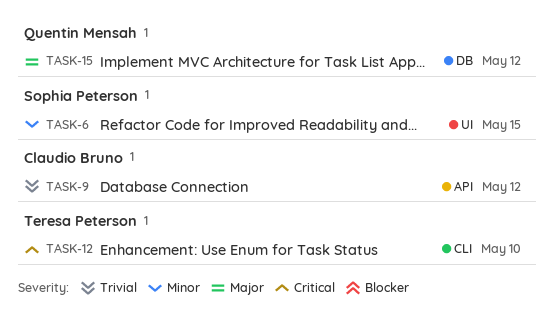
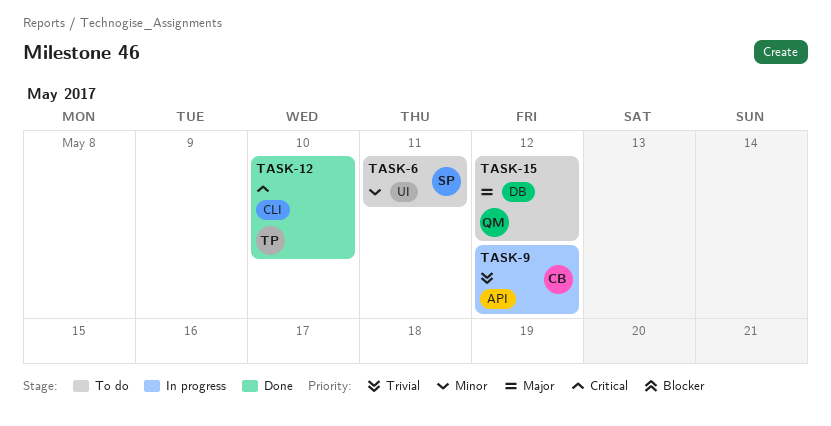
TASK-6, due: May 15 -> May 11

